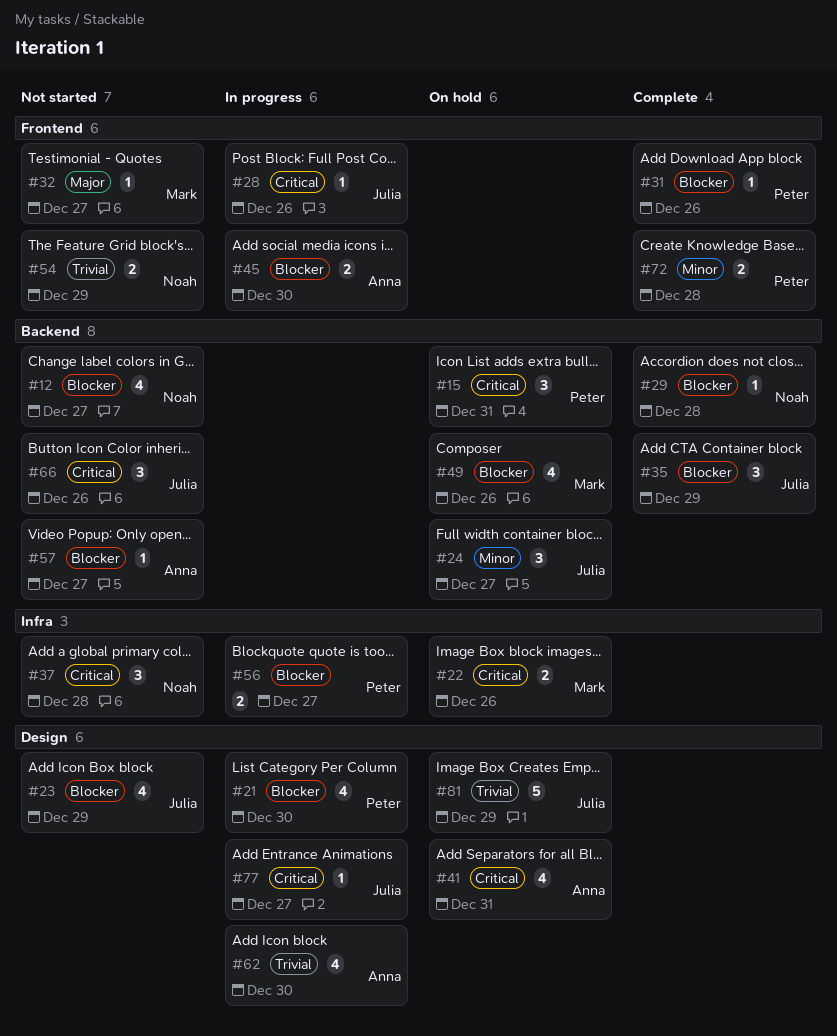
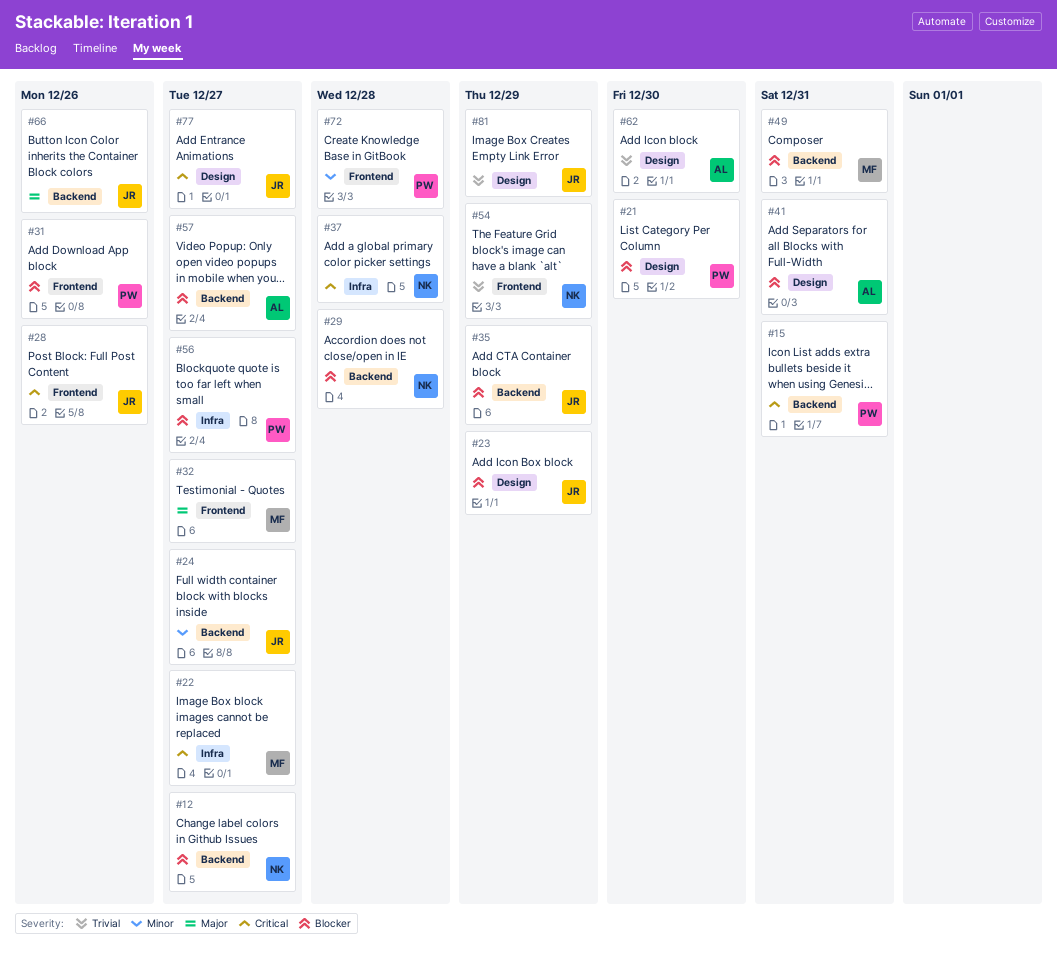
#22, due: Dec 26 -> Dec 27
#41, priority: Critical -> Blocker
#45: present -> none
#49, due: Dec 26 -> Dec 31
#66, priority: Critical -> Major

